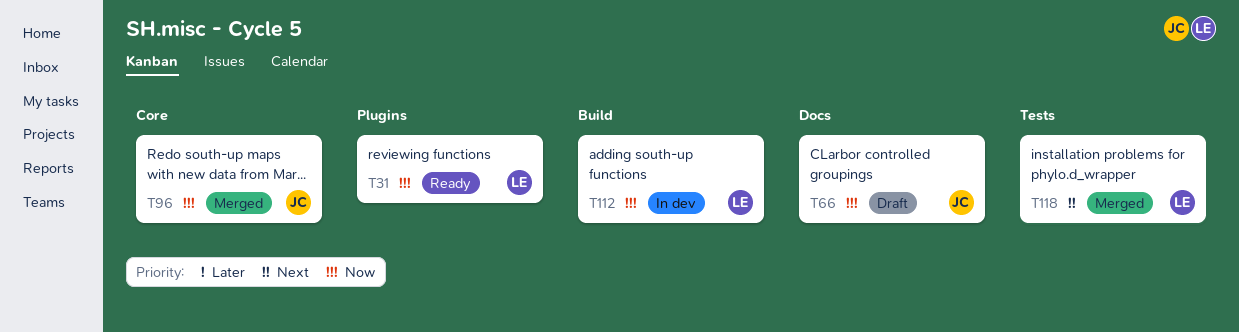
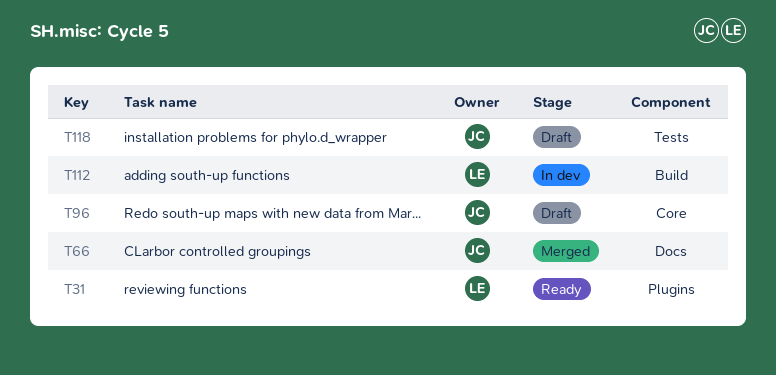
T66, status: Draft -> Merged
T96, status: Merged -> Draft
T118, status: Merged -> Draft
T118, owner: LE -> JC

